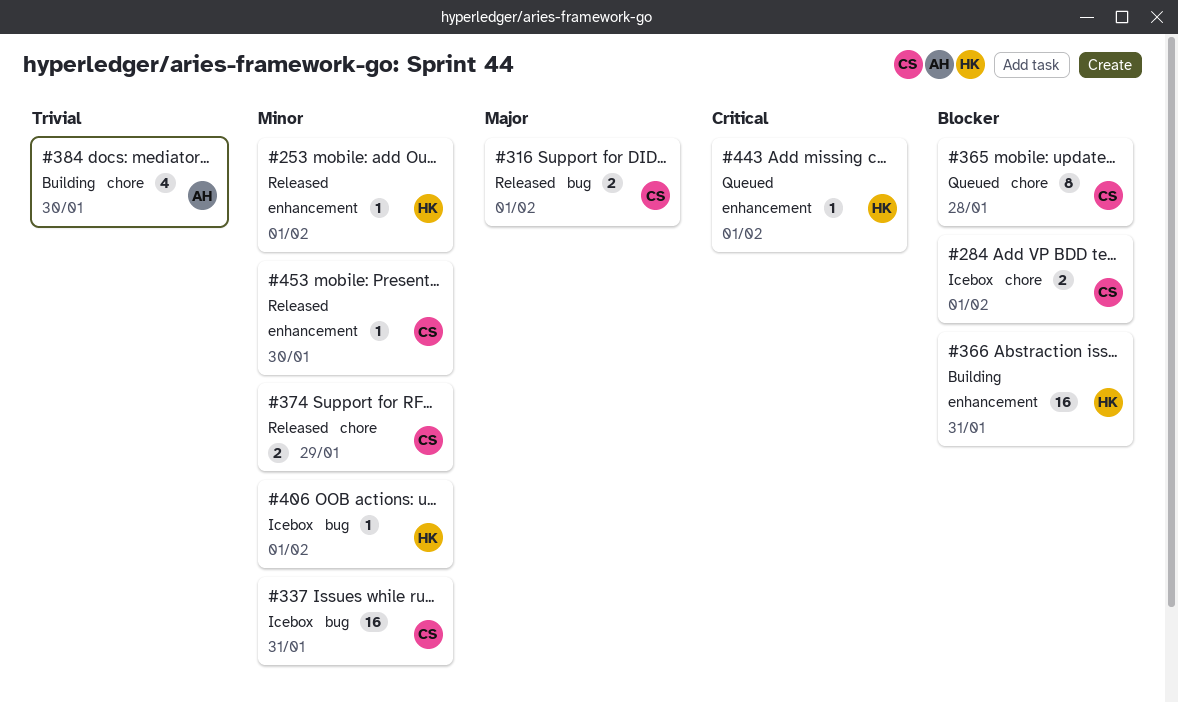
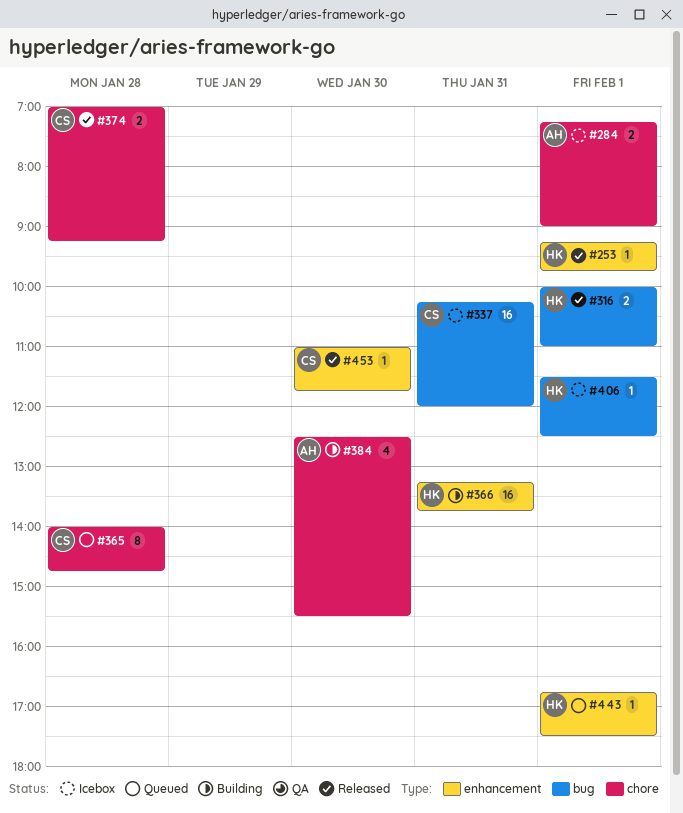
#284, owner: CS -> AH
#316, owner: CS -> HK
#374, day: Jan 29 -> Jan 28

